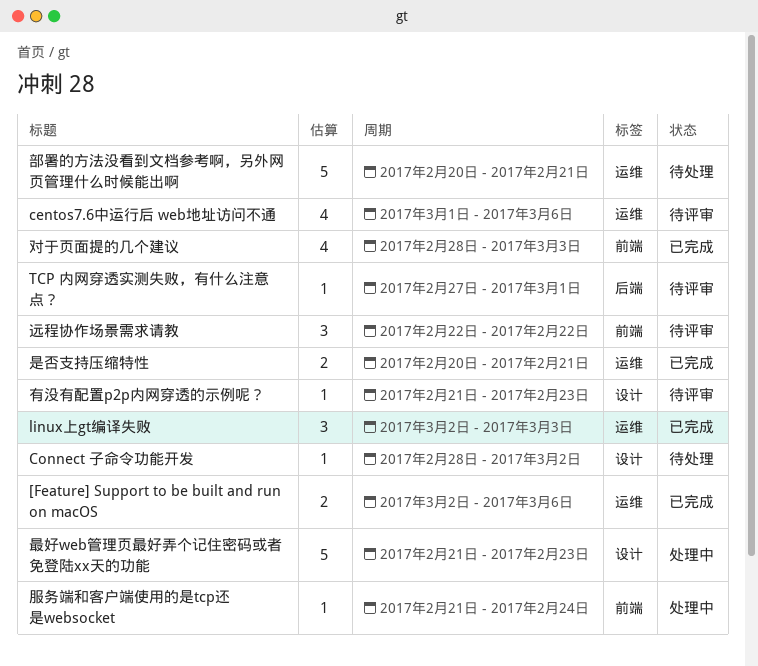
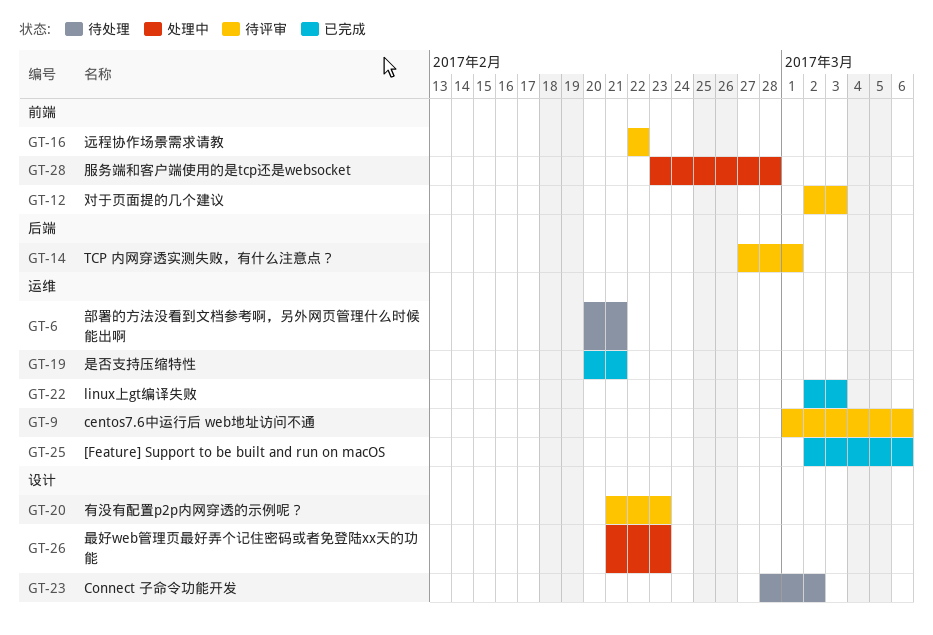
对于页面提的几个建议, status: 已完成 -> 待评审
对于页面提的几个建议, start: Feb 28 -> Mar 2
服务端和客户端使用的是tcp还是websocket, start: Feb 21 -> Feb 23
服务端和客户端使用的是tcp还是websocket, due: Feb 24 -> Feb 28

